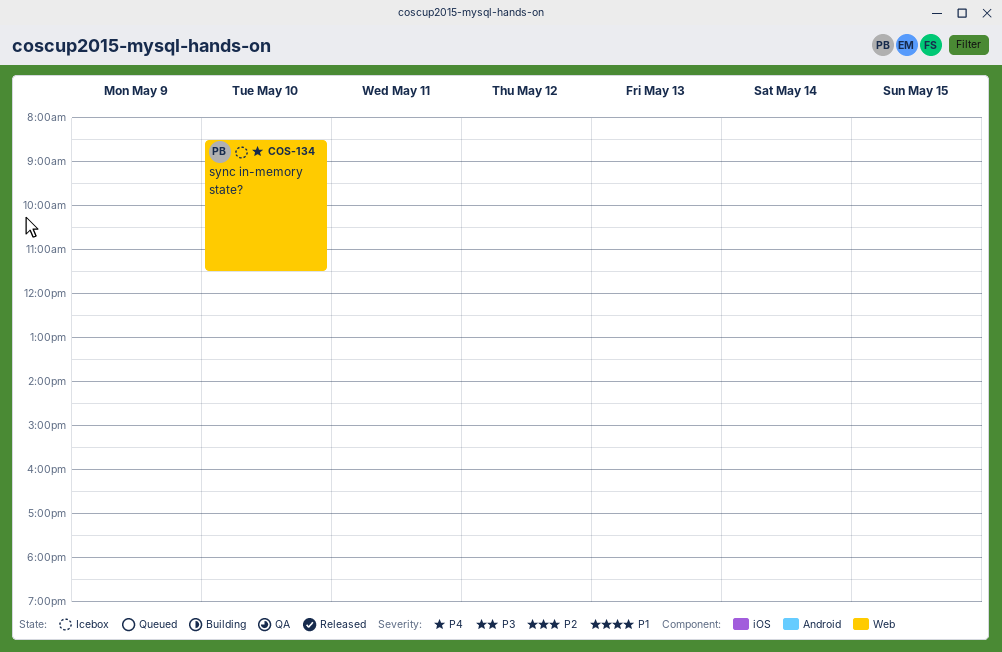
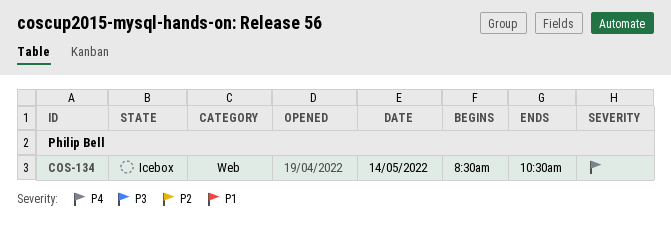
COS-134, day: May 10 -> May 14
COS-134, ends: 11:30 -> 10:30

